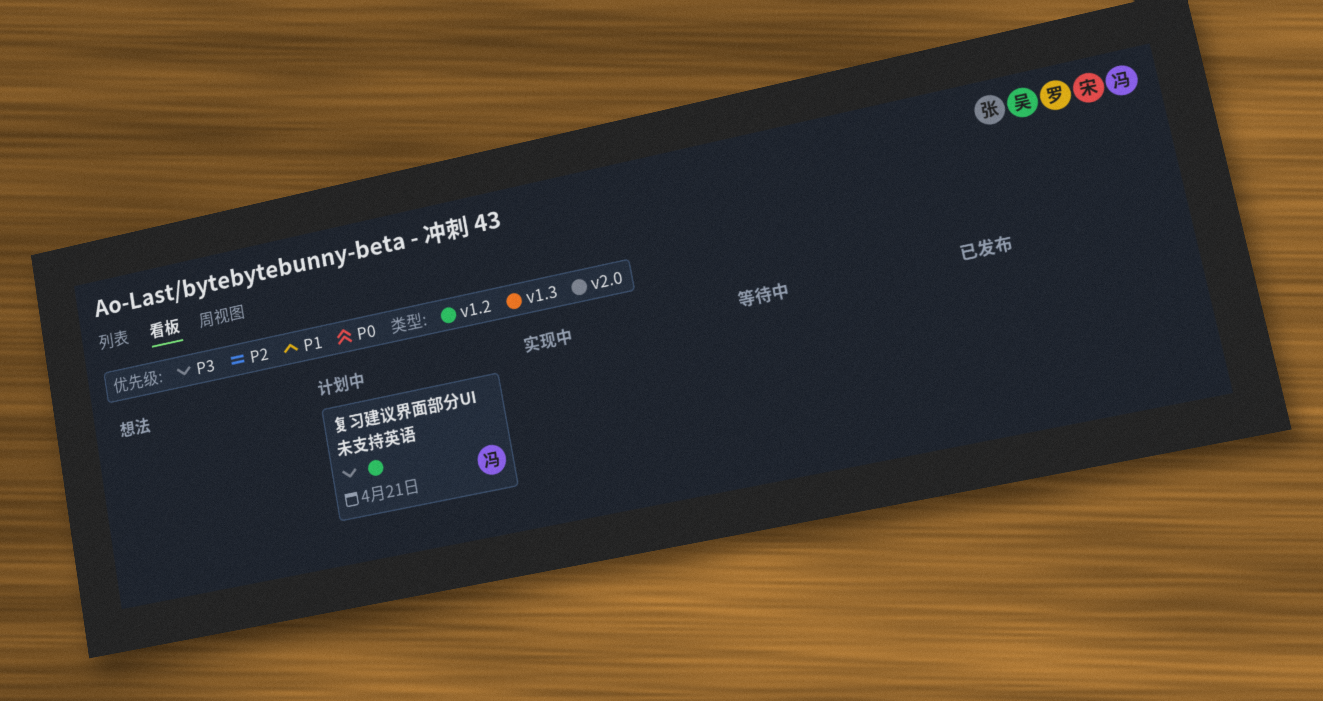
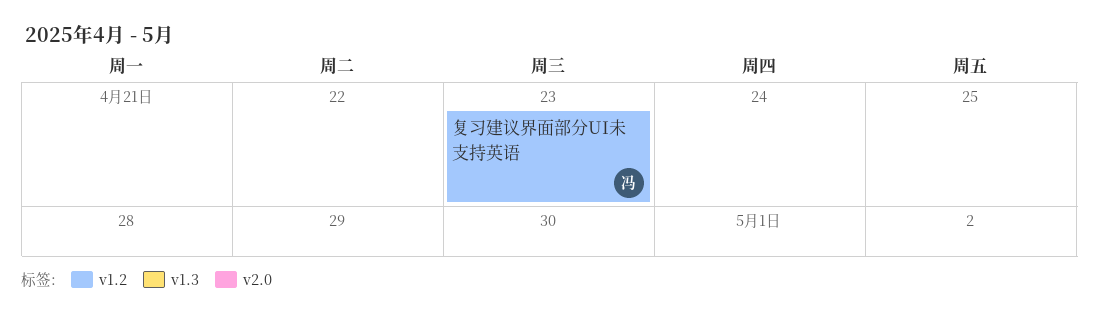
复习建议界面部分UI未支持英语, due: Apr 21 -> Apr 23

